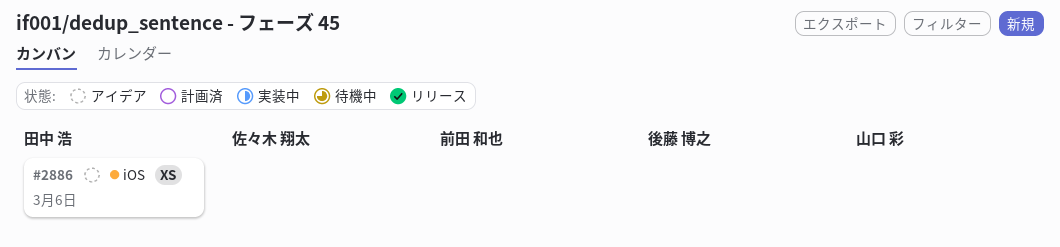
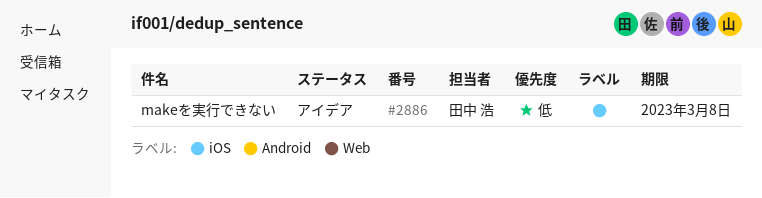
#2886, due: Mar 6 -> Mar 8

